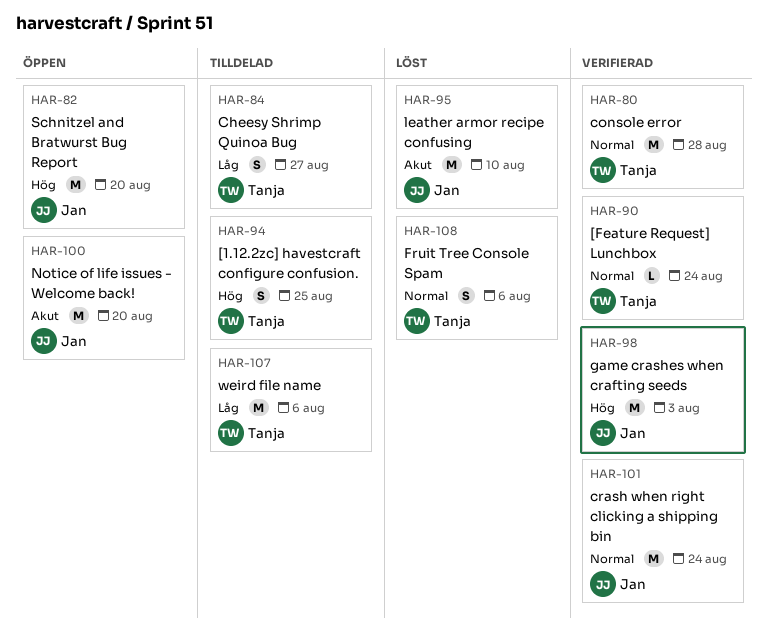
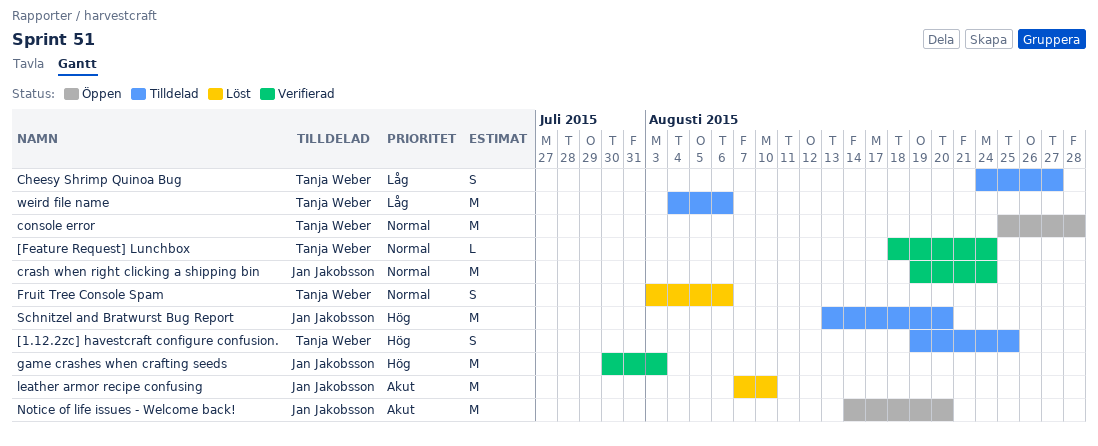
console error, status: Verifierad -> Öppen
Schnitzel and Bratwurst Bug Report, status: Öppen -> Tilldelad

